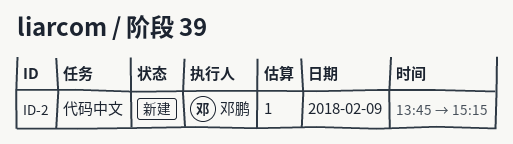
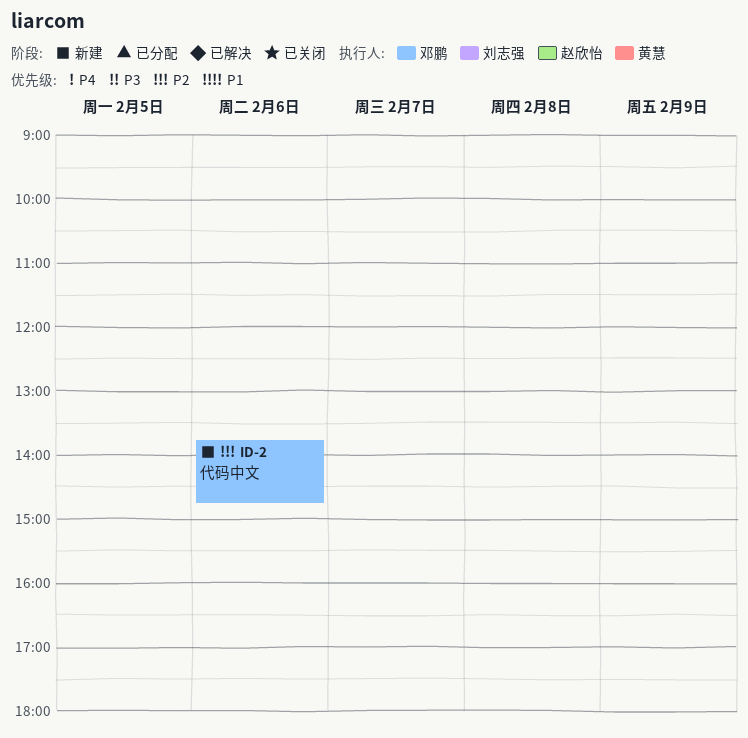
ID-2, day: Feb 9 -> Feb 6
ID-2, ends: 15:15 -> 14:45

